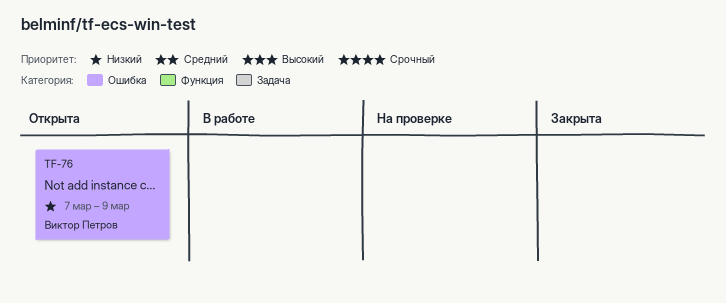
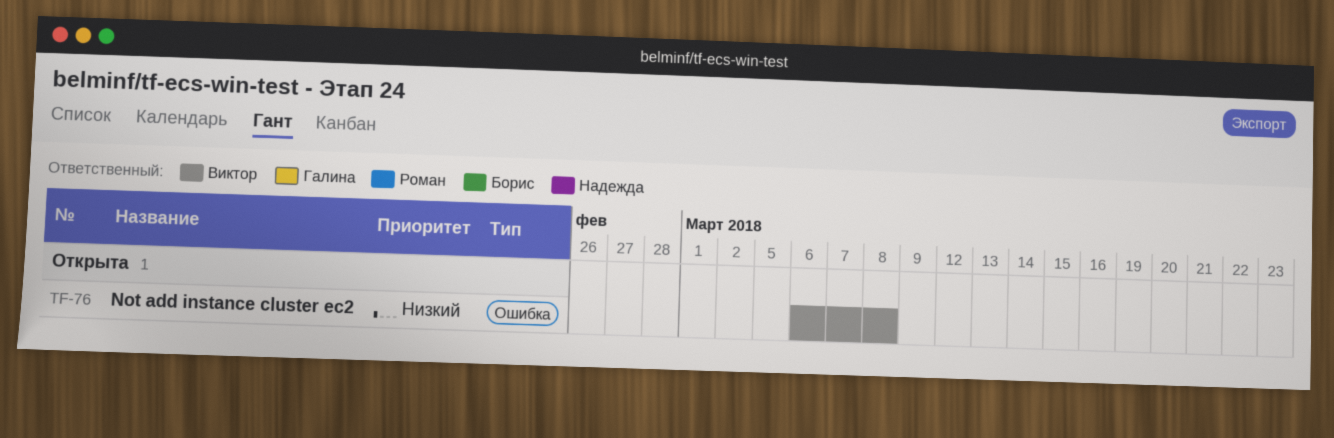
TF-76, start: Mar 7 -> Mar 6
TF-76, due: Mar 9 -> Mar 8

